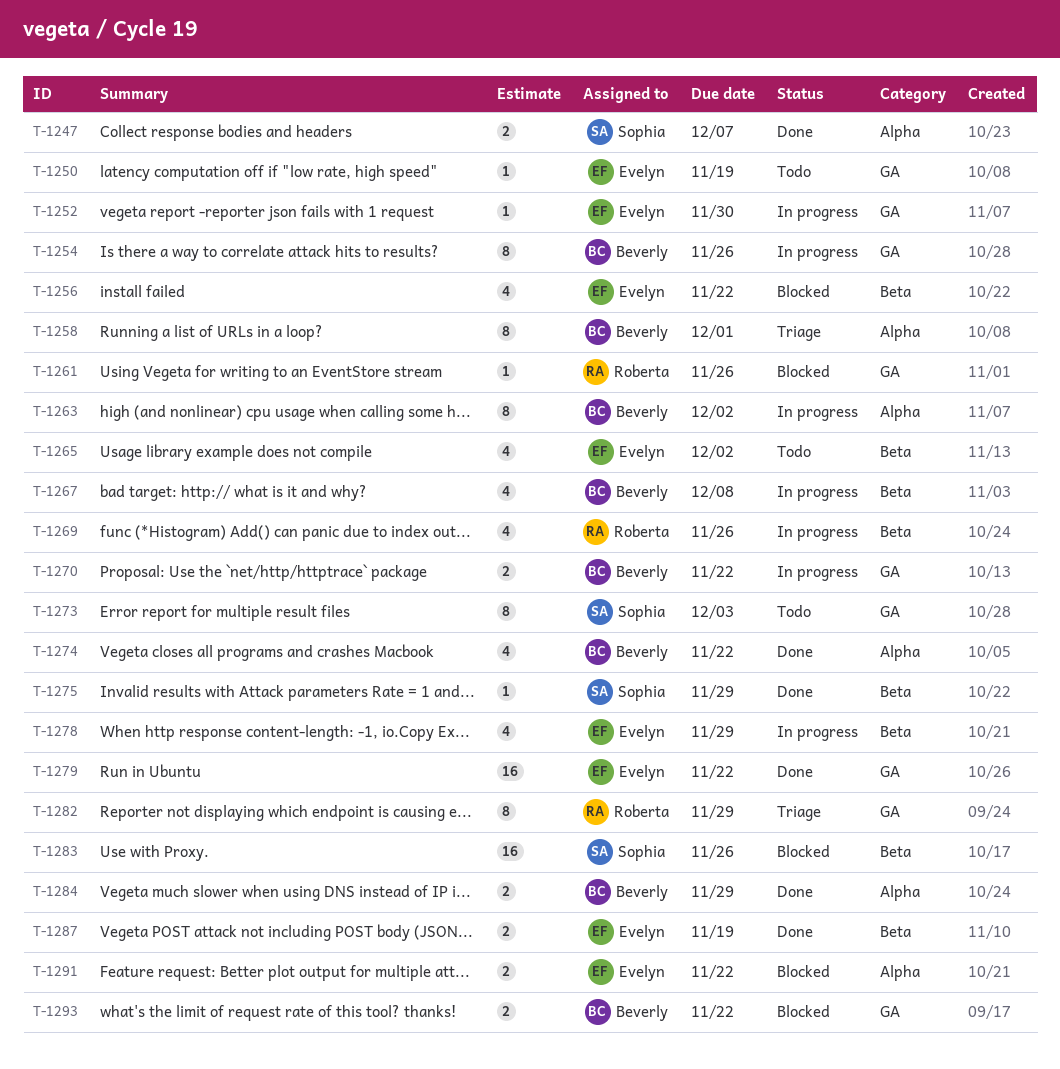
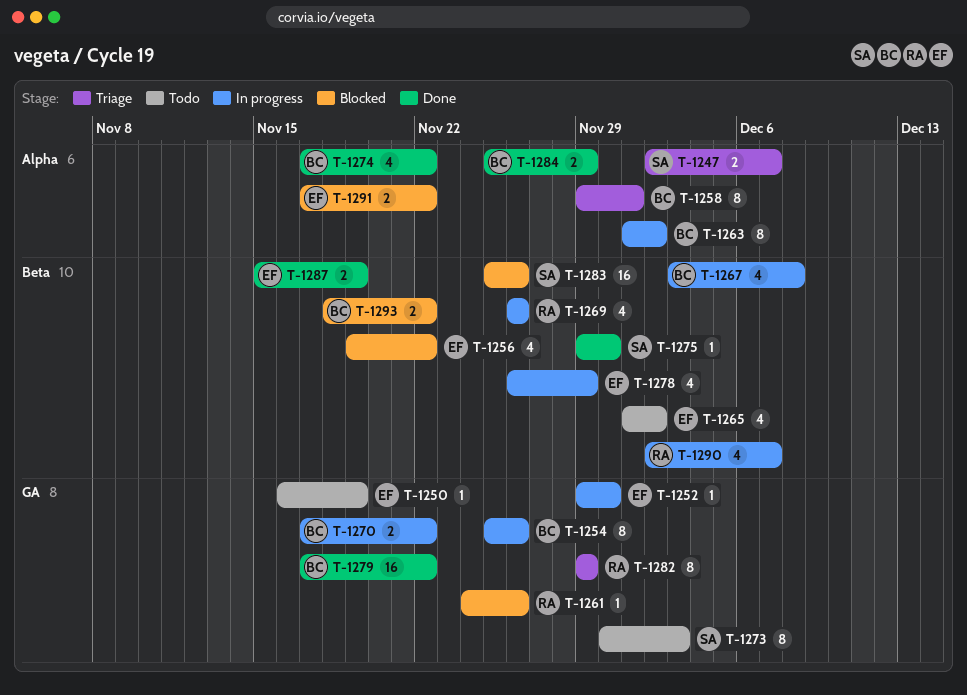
T-1247, status: Done -> Triage
T-1275, due: Nov 29 -> Nov 30
T-1279, owner: Evelyn -> Beverly
T-1290: none -> present
T-1293, label: GA -> Beta

